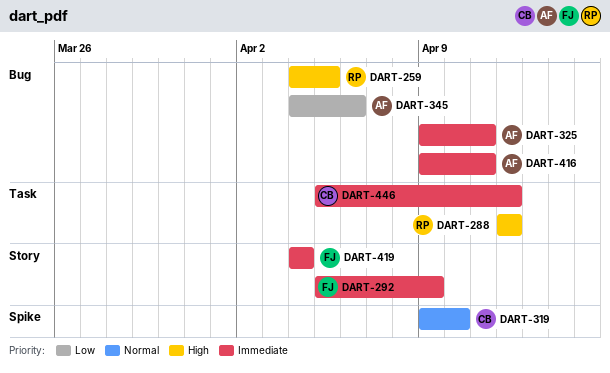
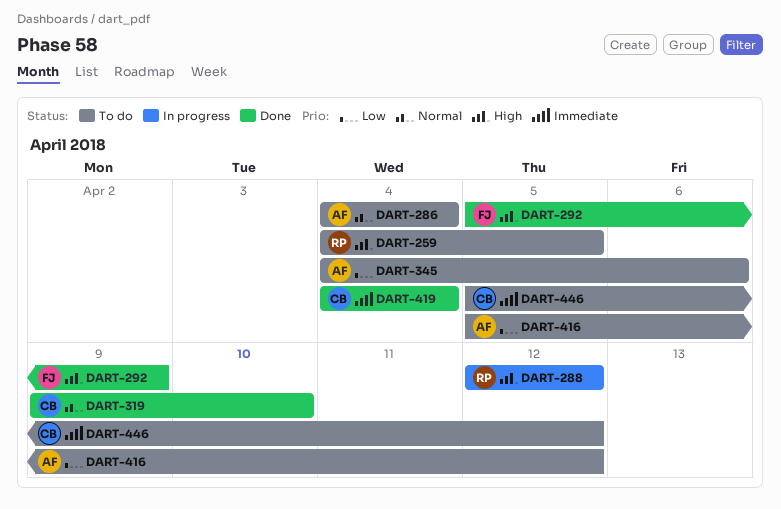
DART-286: none -> present
DART-292, priority: Immediate -> High
DART-325: present -> none
DART-416, priority: Immediate -> Low
DART-416, start: Apr 9 -> Apr 5
DART-416, due: Apr 11 -> Apr 12
DART-419, owner: FJ -> CB

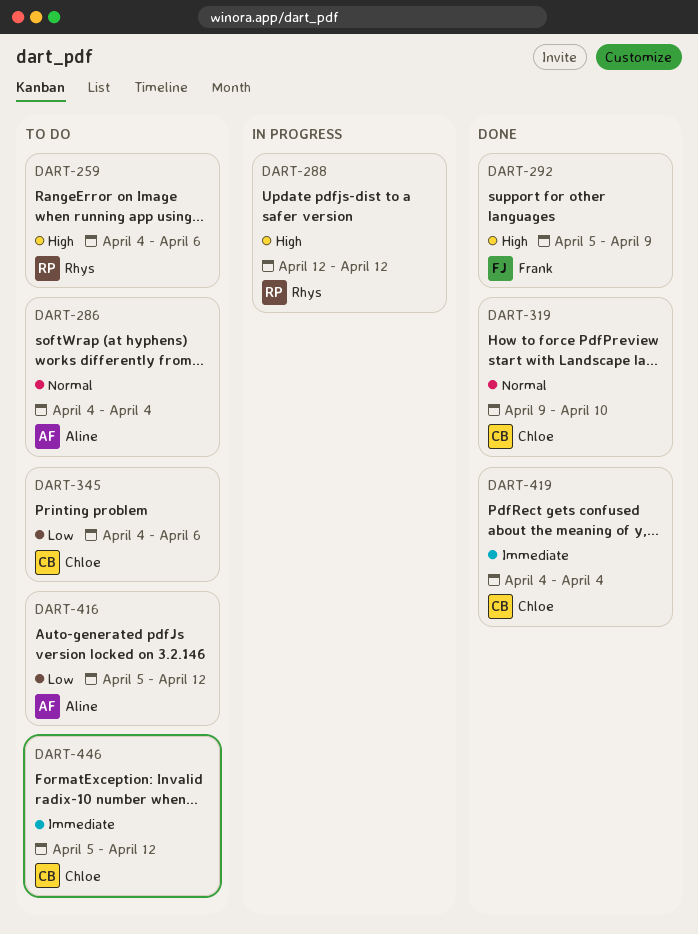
DART-259, due: Apr 5 -> Apr 6
DART-345, owner: Aline -> Chloe

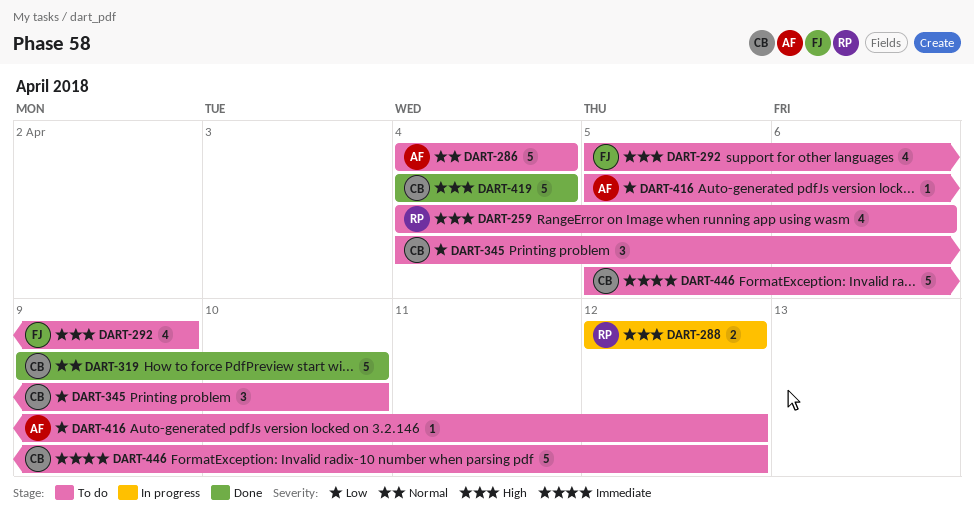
DART-292, status: Done -> To do
DART-345, due: Apr 6 -> Apr 10
DART-419, priority: Immediate -> High

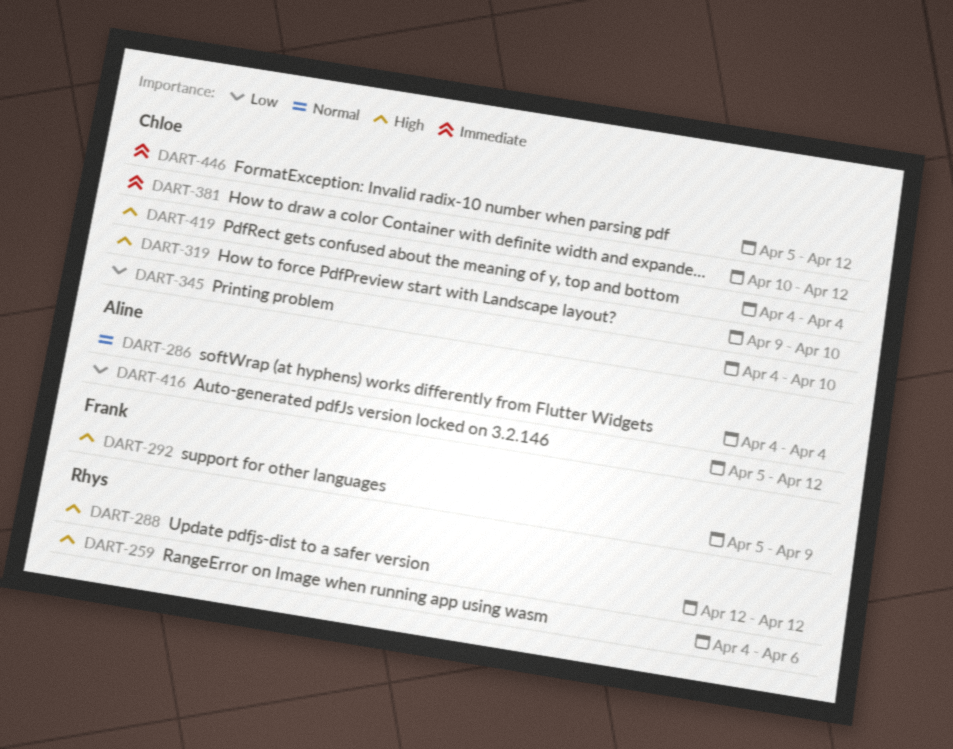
DART-319, priority: Normal -> High
DART-381: none -> present

